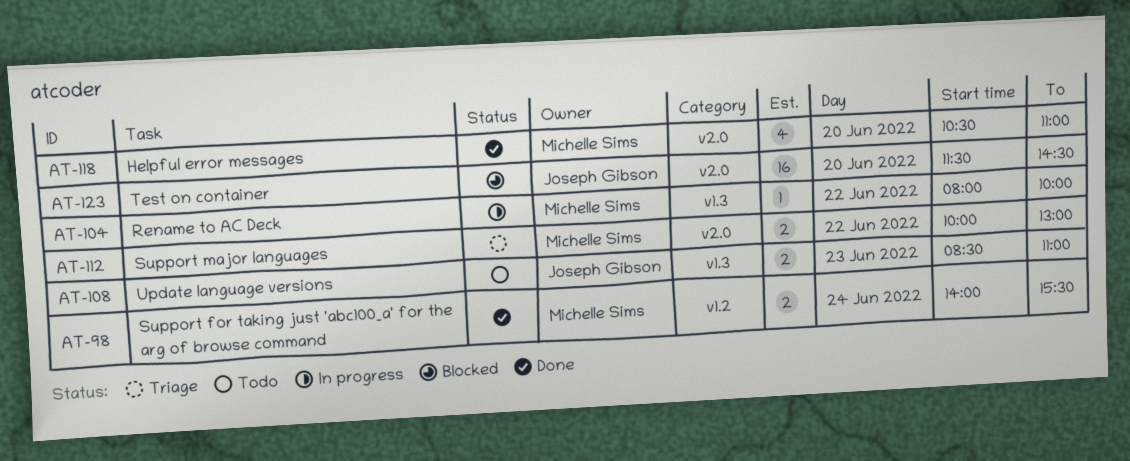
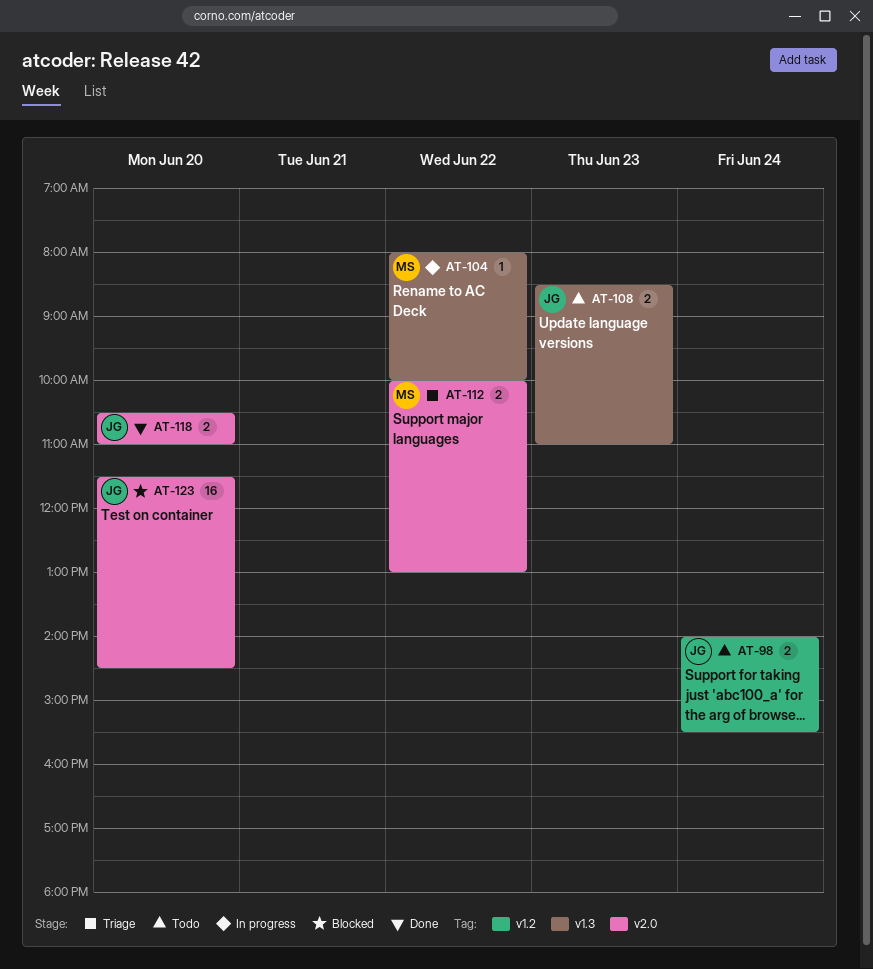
AT-98, status: Done -> Todo
AT-98, owner: Michelle Sims -> Joseph Gibson
AT-118, owner: Michelle Sims -> Joseph Gibson
AT-118, estimate: 4 -> 2

